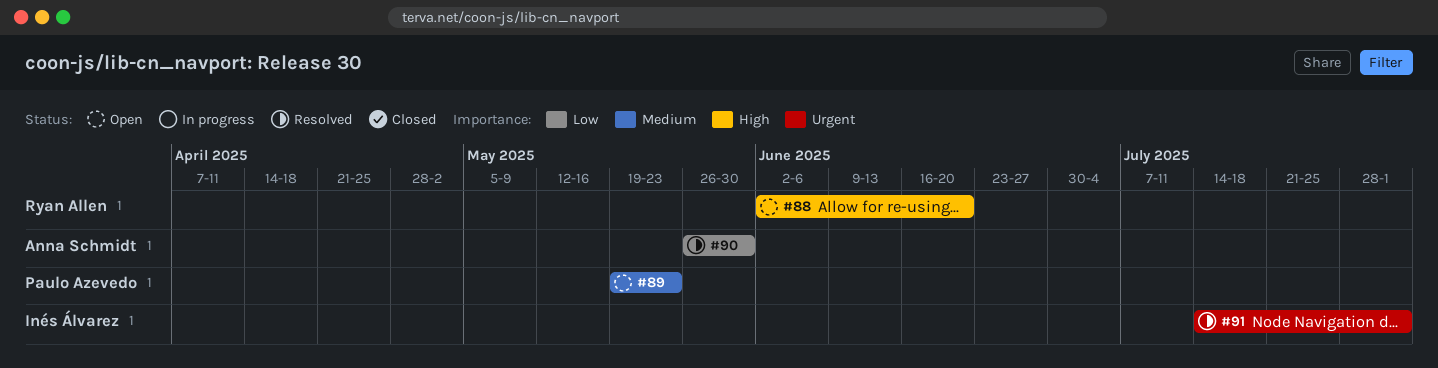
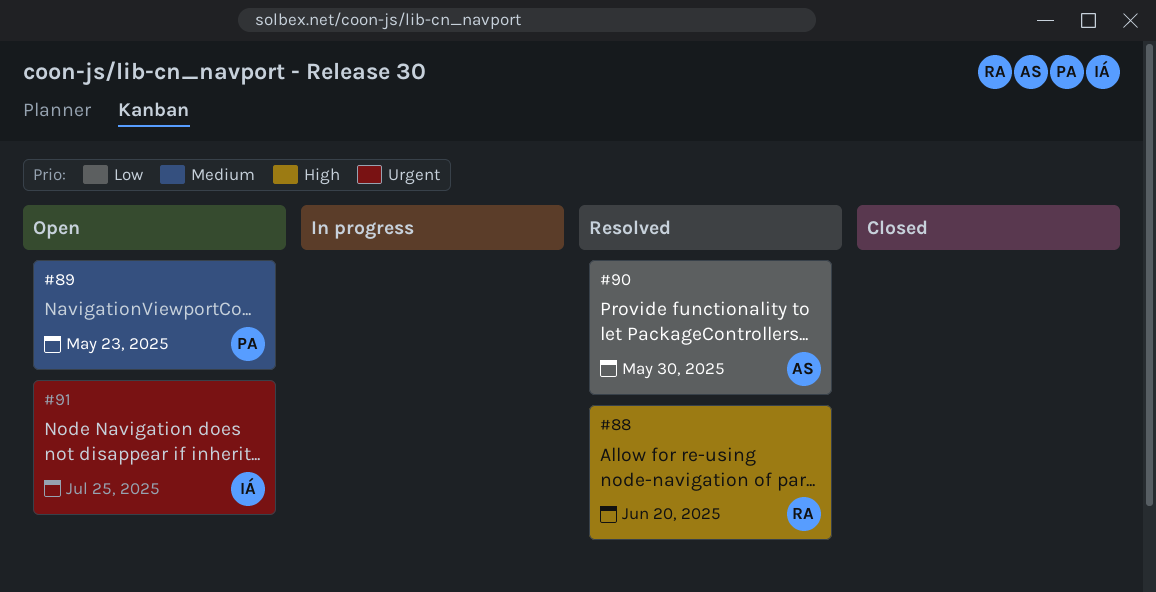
#88, status: Open -> Resolved
#91, status: Resolved -> Open
#91, due: Aug 1 -> Jul 25

